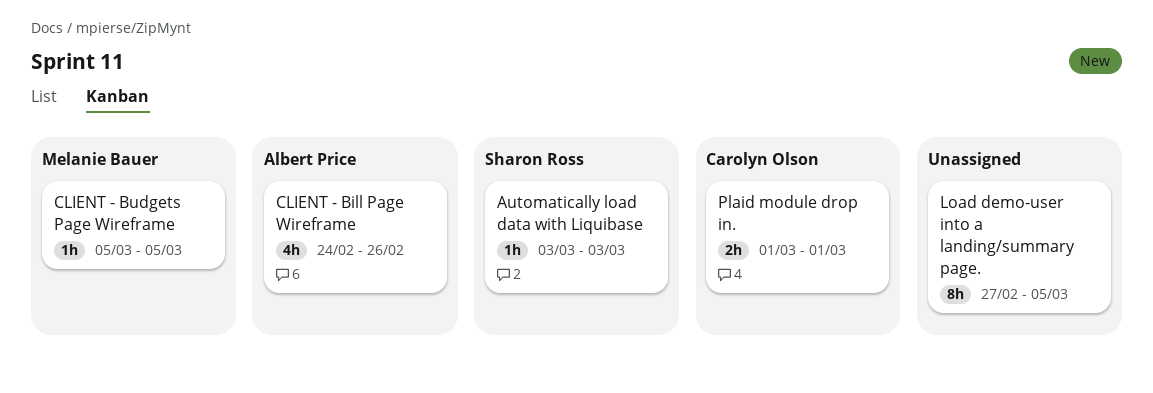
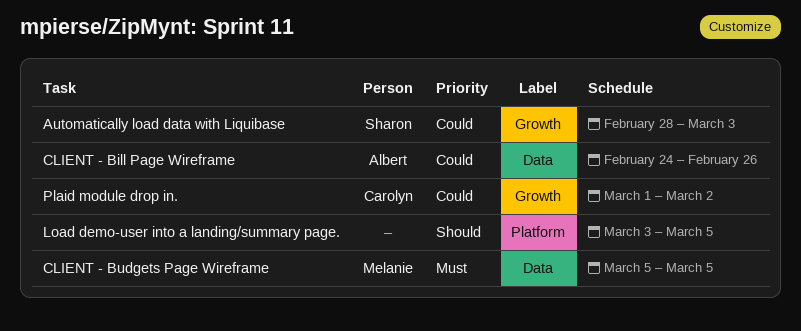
Automatically load data with Liquibase, start: Mar 3 -> Feb 28
Load demo-user into a landing/summary page., start: Feb 27 -> Mar 3
Plaid module drop in., due: Mar 1 -> Mar 2

